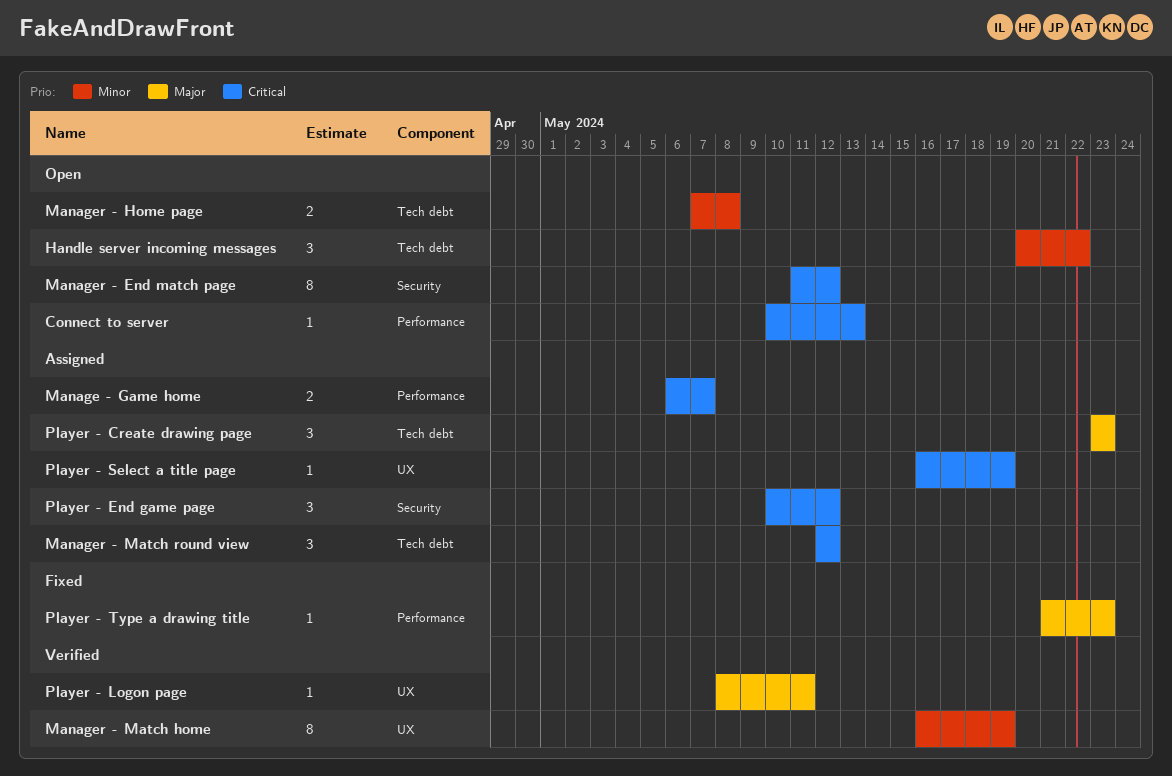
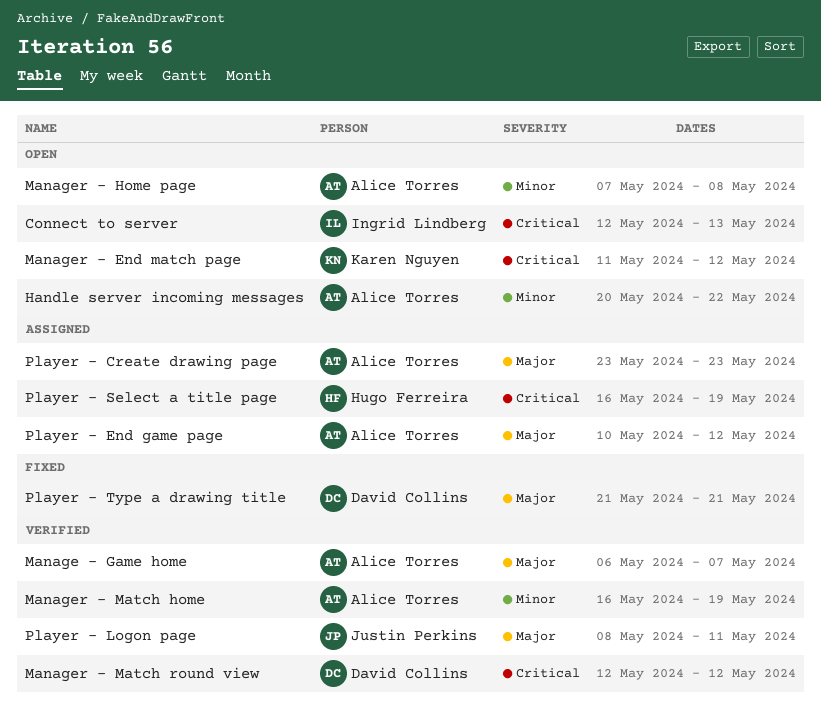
Connect to server, start: May 10 -> May 12
Manage - Game home, status: Assigned -> Verified
Manage - Game home, priority: Critical -> Major
Manager - Match round view, status: Assigned -> Verified
Player - End game page, priority: Critical -> Major
Player - Type a drawing title, due: May 23 -> May 21

